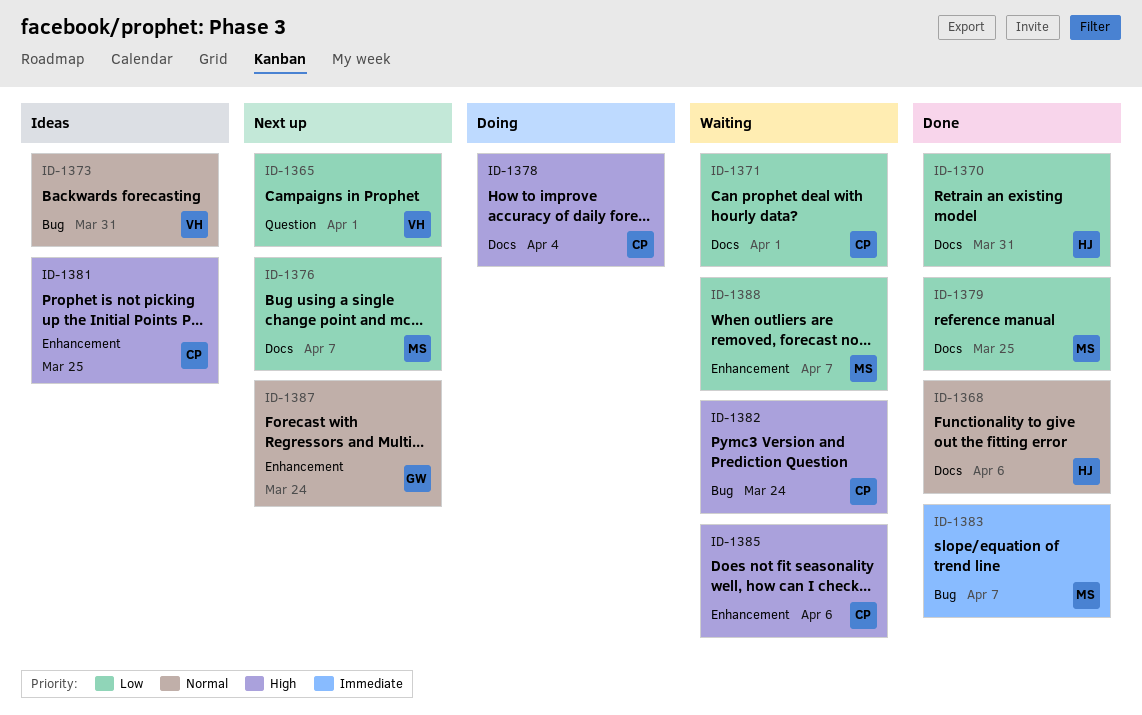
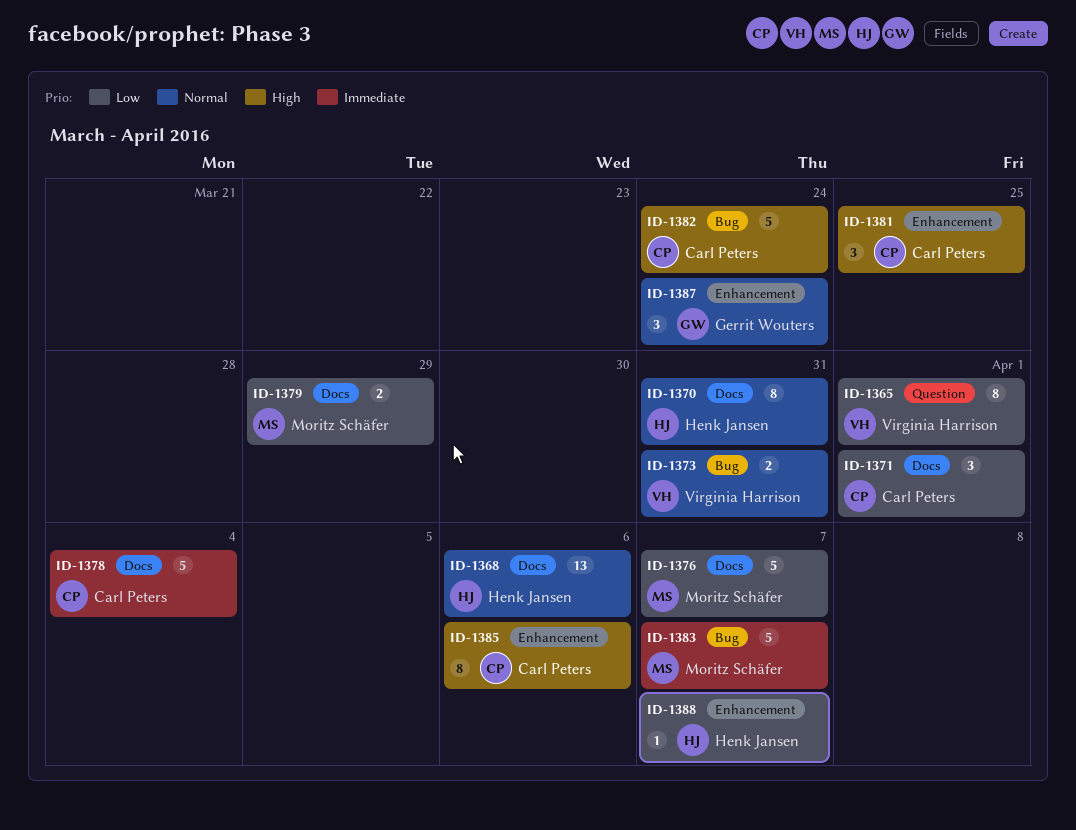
ID-1370, priority: Low -> Normal
ID-1378, priority: High -> Immediate
ID-1379, due: Mar 25 -> Mar 29
ID-1388, owner: Moritz Schäfer -> Henk Jansen

